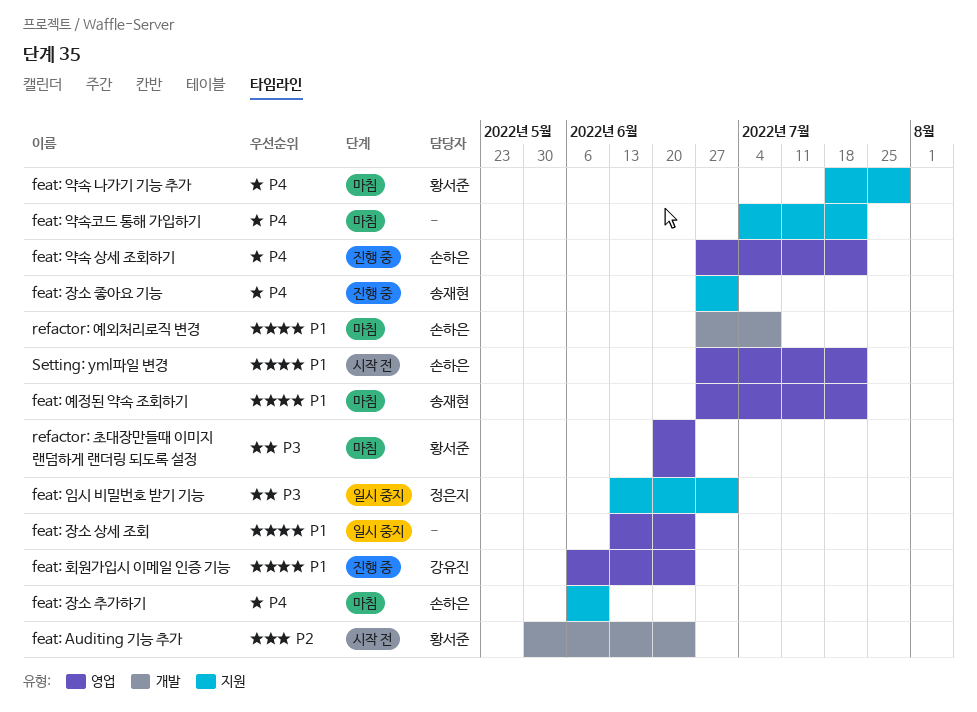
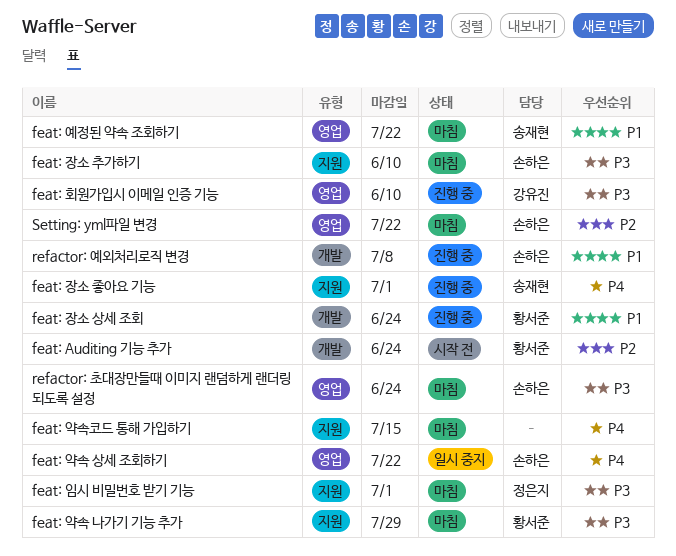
feat: 약속 나가기 기능 추가, priority: P4 -> P3
feat: 약속 상세 조회하기, status: 진행 중 -> 일시 중지
feat: 약속코드 통해 가입하기, due: Jul 22 -> Jul 15
feat: 임시 비밀번호 받기 기능, status: 일시 중지 -> 마침
feat: 장소 상세 조회, status: 일시 중지 -> 진행 중
feat: 장소 상세 조회, owner: none -> 황서준
feat: 장소 상세 조회, label: 영업 -> 개발
feat: 장소 추가하기, priority: P4 -> P3
feat: 회원가입시 이메일 인증 기능, priority: P1 -> P3
feat: 회원가입시 이메일 인증 기능, due: Jun 24 -> Jun 10
refactor: 예외처리로직 변경, status: 마침 -> 진행 중
refactor: 초대장만들때 이미지 랜덤하게 랜더링 되도록 설정, owner: 황서준 -> 손하은
Setting: yml파일 변경, status: 시작 전 -> 마침
Setting: yml파일 변경, priority: P1 -> P2

